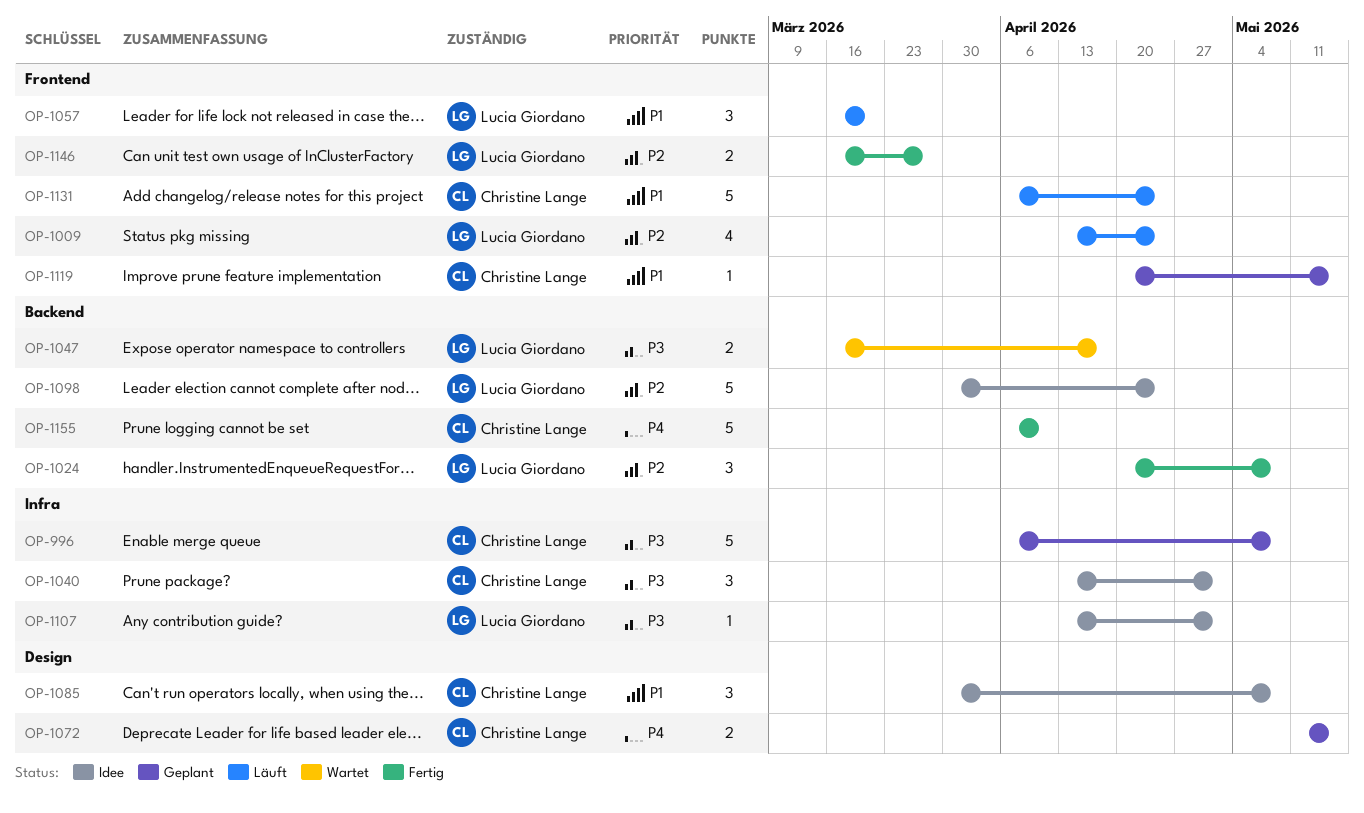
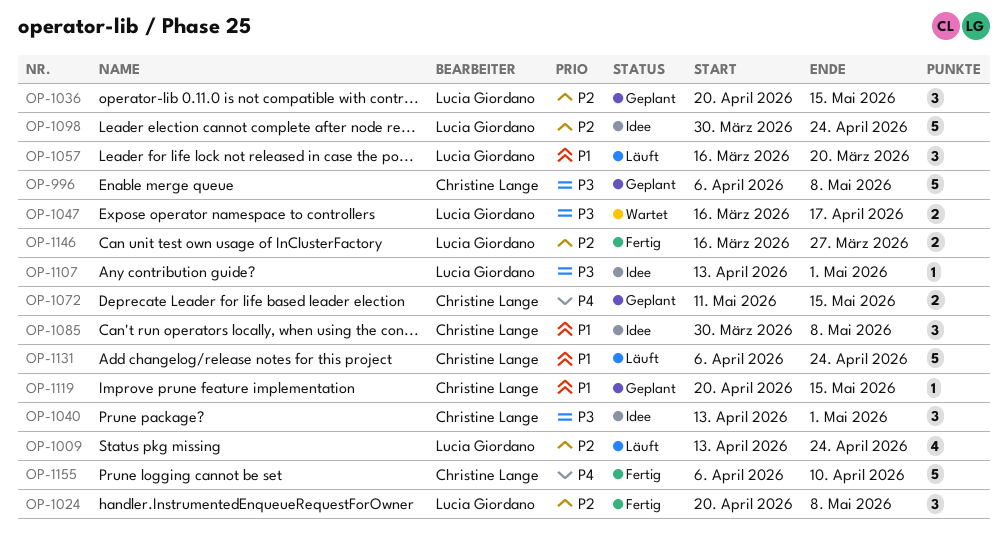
OP-1036: none -> present

